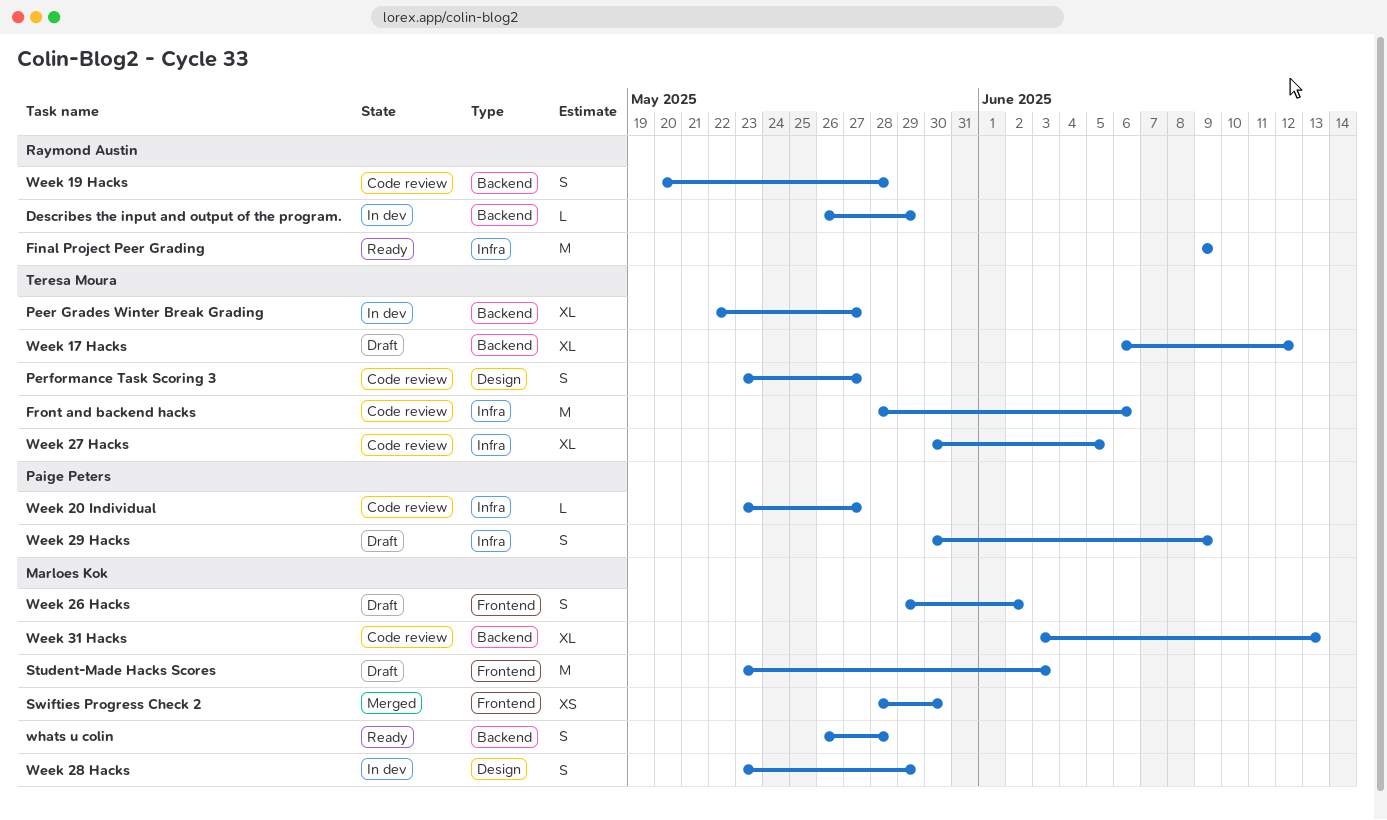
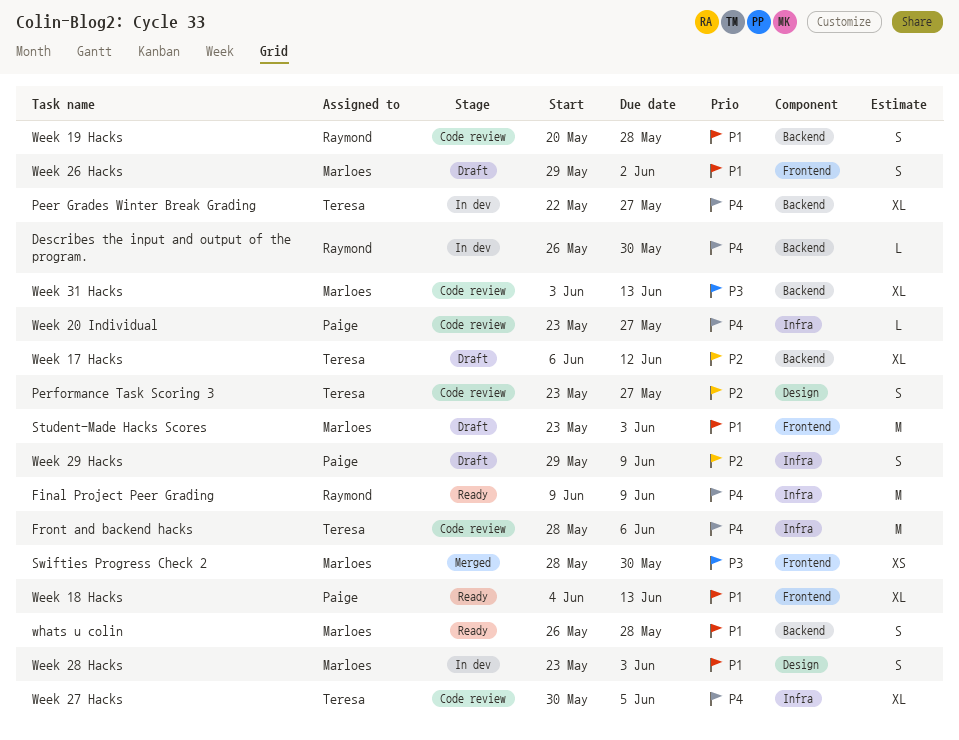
Describes the input and output of the program., due: May 29 -> May 30
Week 18 Hacks: none -> present
Week 28 Hacks, due: May 29 -> Jun 3
Week 29 Hacks, start: May 30 -> May 29

